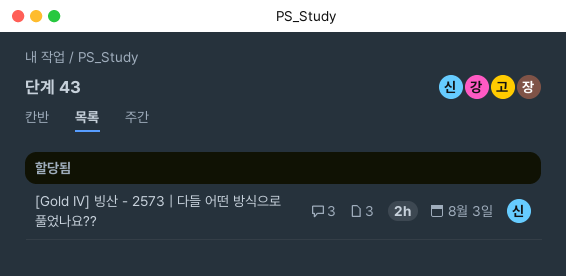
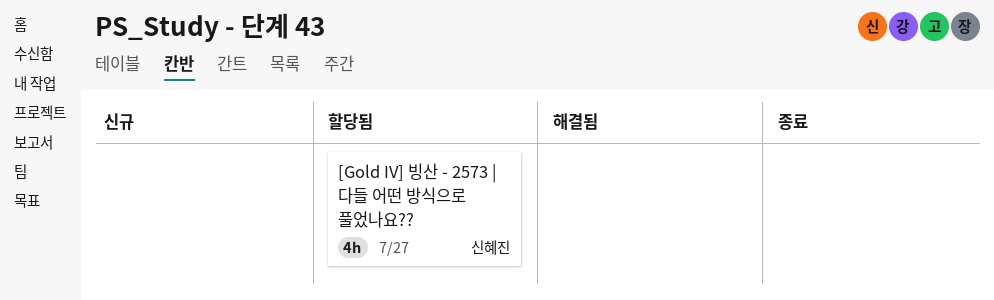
[Gold IV] 빙산 - 2573 | 다들 어떤 방식으로 풀었나요??, estimate: 2h -> 4h
[Gold IV] 빙산 - 2573 | 다들 어떤 방식으로 풀었나요??, due: Aug 3 -> Jul 27

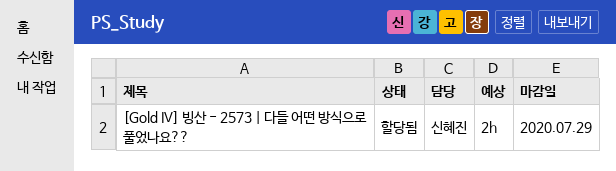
[Gold IV] 빙산 - 2573 | 다들 어떤 방식으로 풀었나요??, estimate: 4h -> 2h
[Gold IV] 빙산 - 2573 | 다들 어떤 방식으로 풀었나요??, due: Jul 27 -> Jul 29

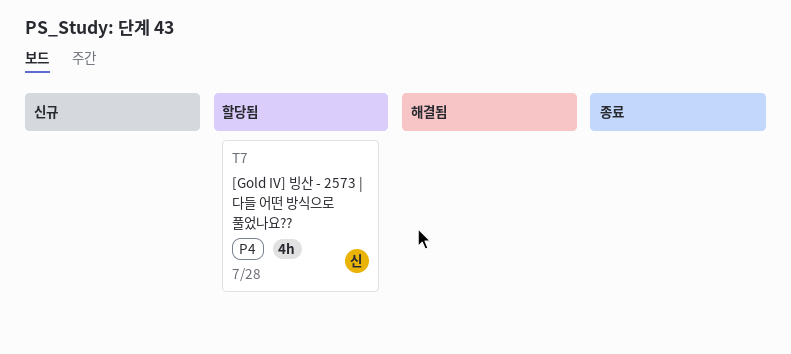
[Gold IV] 빙산 - 2573 | 다들 어떤 방식으로 풀었나요??, estimate: 2h -> 4h
[Gold IV] 빙산 - 2573 | 다들 어떤 방식으로 풀었나요??, due: Jul 29 -> Jul 28

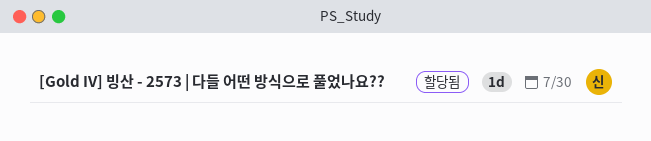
[Gold IV] 빙산 - 2573 | 다들 어떤 방식으로 풀었나요??, estimate: 4h -> 1d
[Gold IV] 빙산 - 2573 | 다들 어떤 방식으로 풀었나요??, due: Jul 28 -> Jul 30

